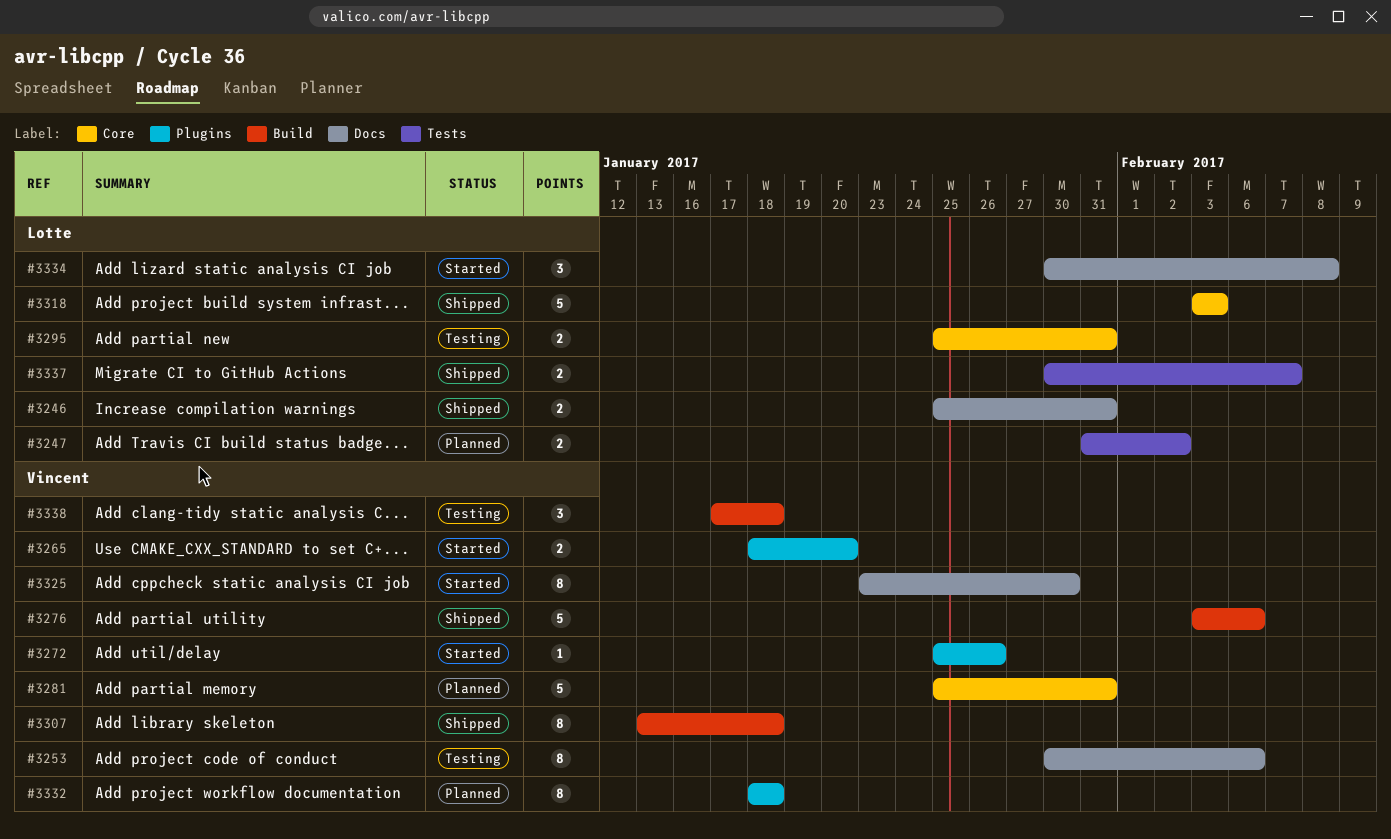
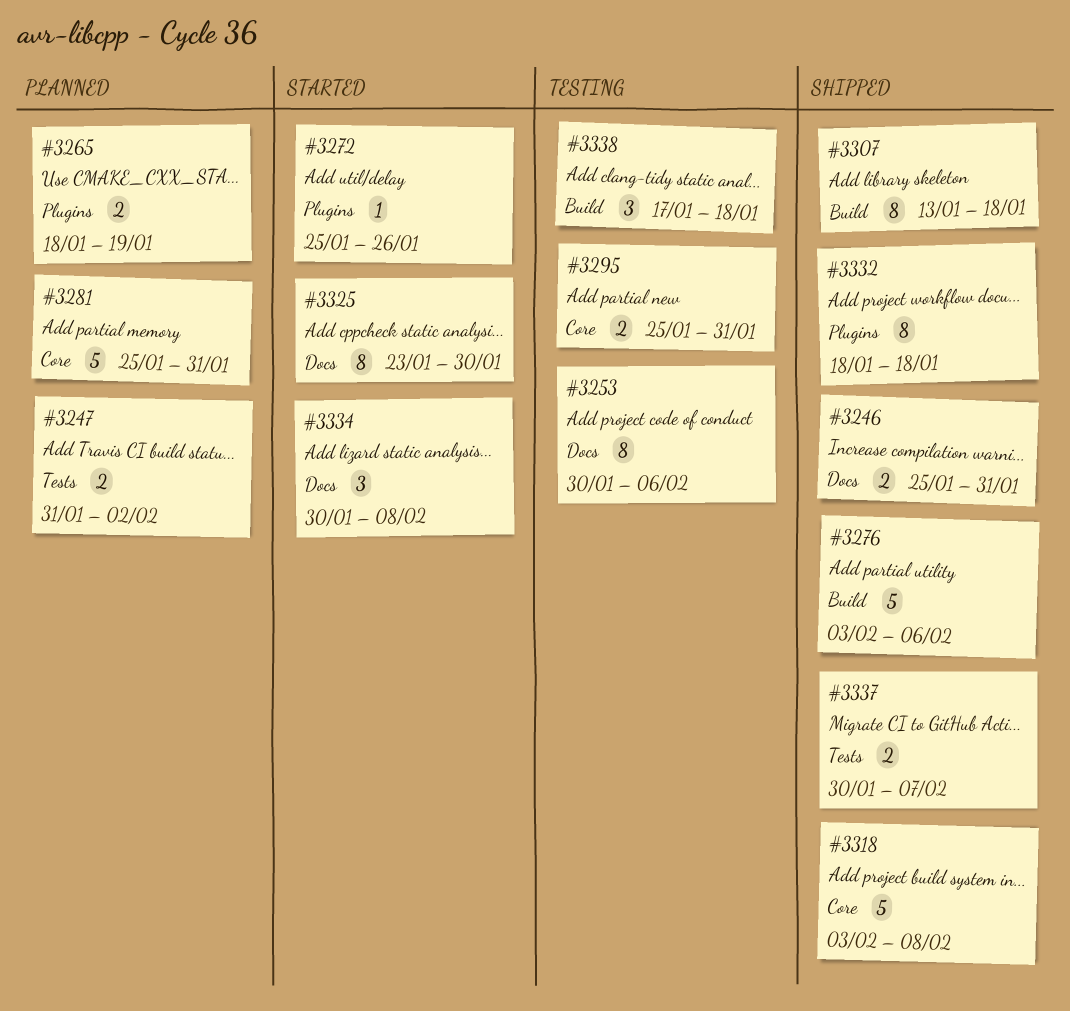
#3265, status: Started -> Planned
#3265, due: Jan 20 -> Jan 19
#3318, due: Feb 3 -> Feb 8
#3332, status: Planned -> Shipped

